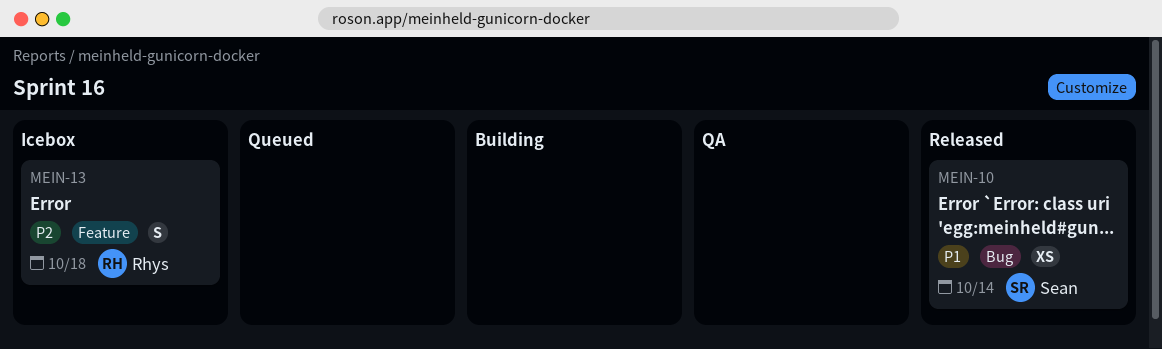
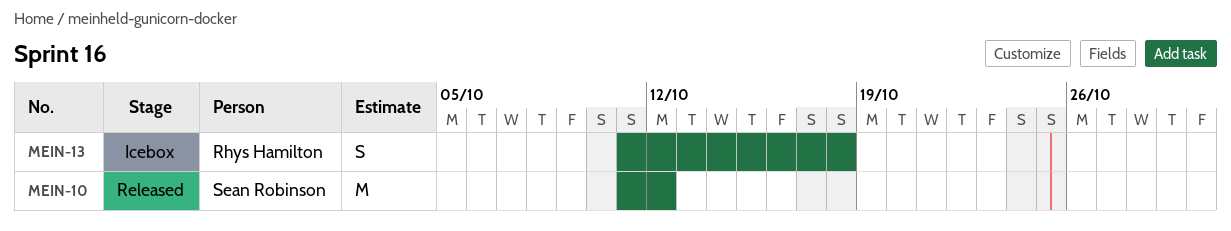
MEIN-10, estimate: XS -> M
MEIN-10, due: Oct 14 -> Oct 12

